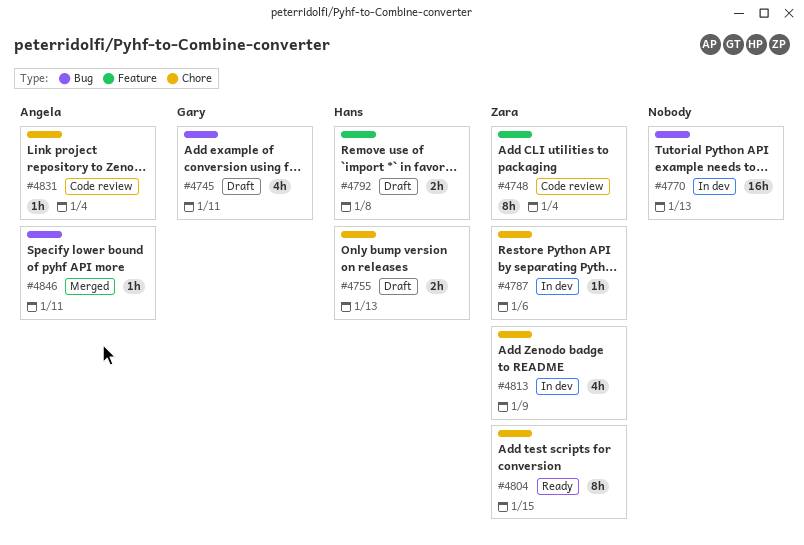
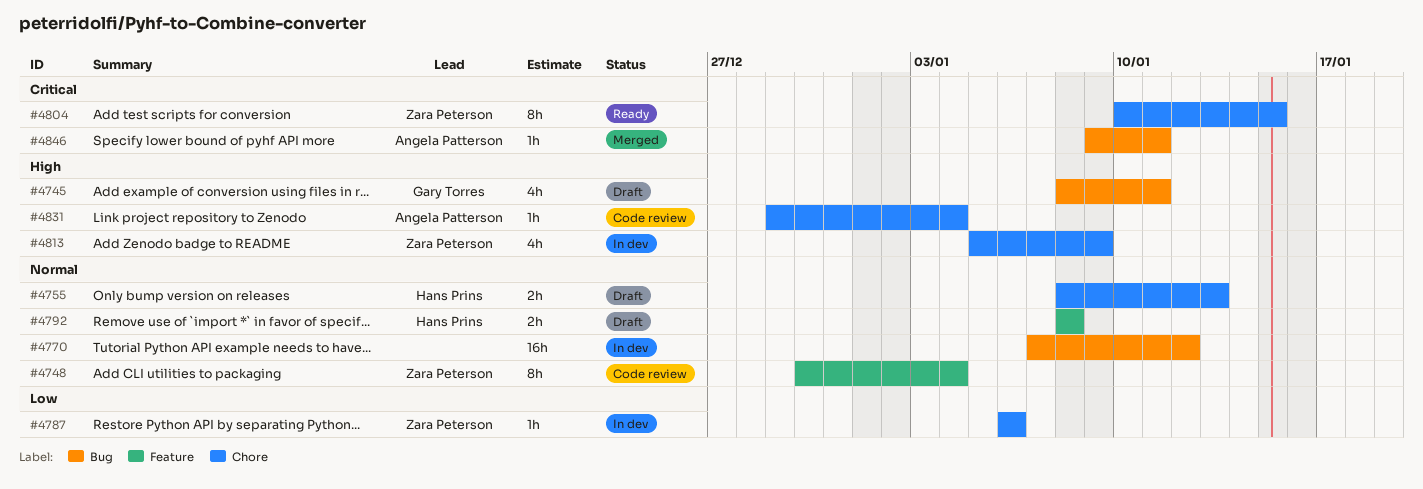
#4770, due: Jan 13 -> Jan 12

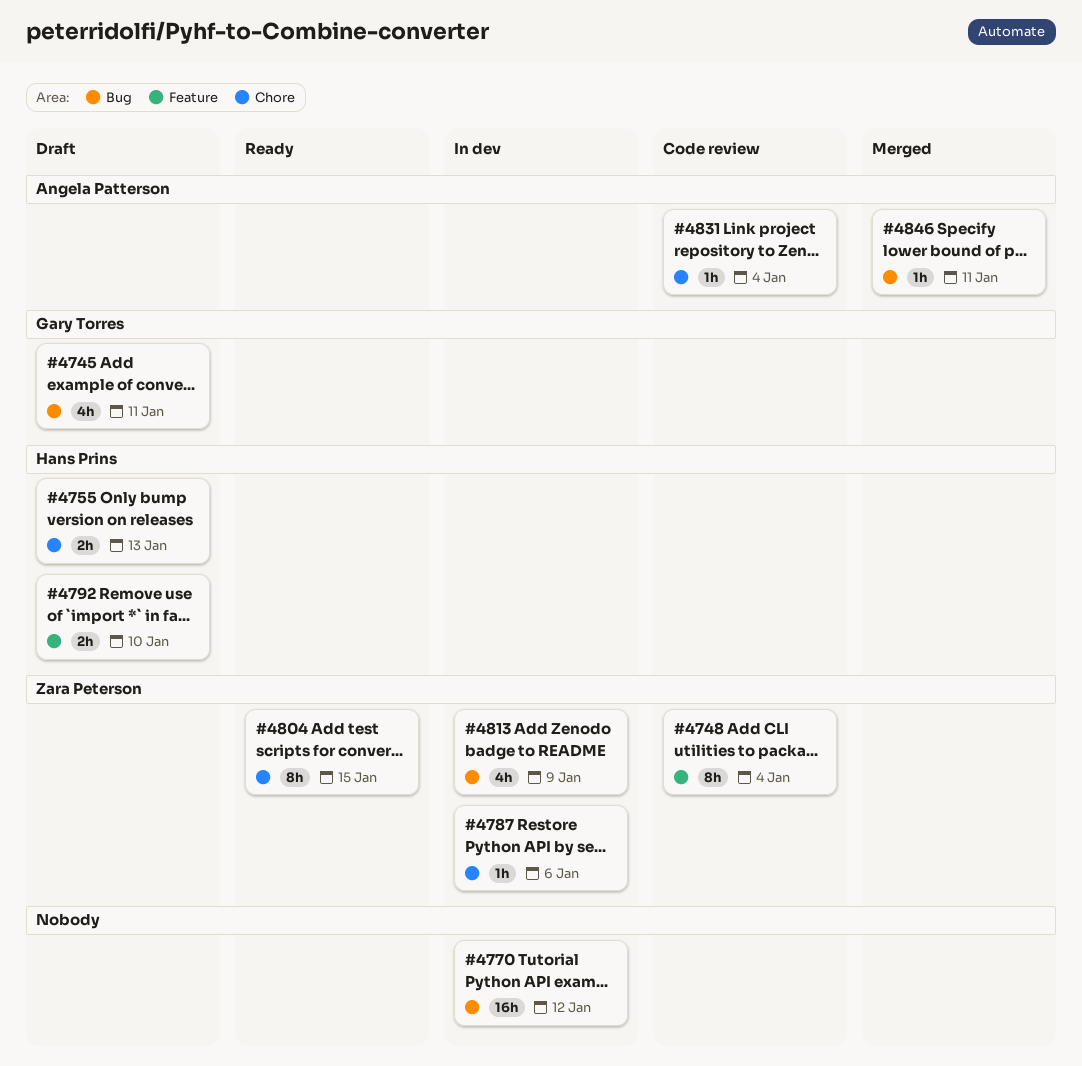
#4792, due: Jan 8 -> Jan 10
#4813, label: Chore -> Bug

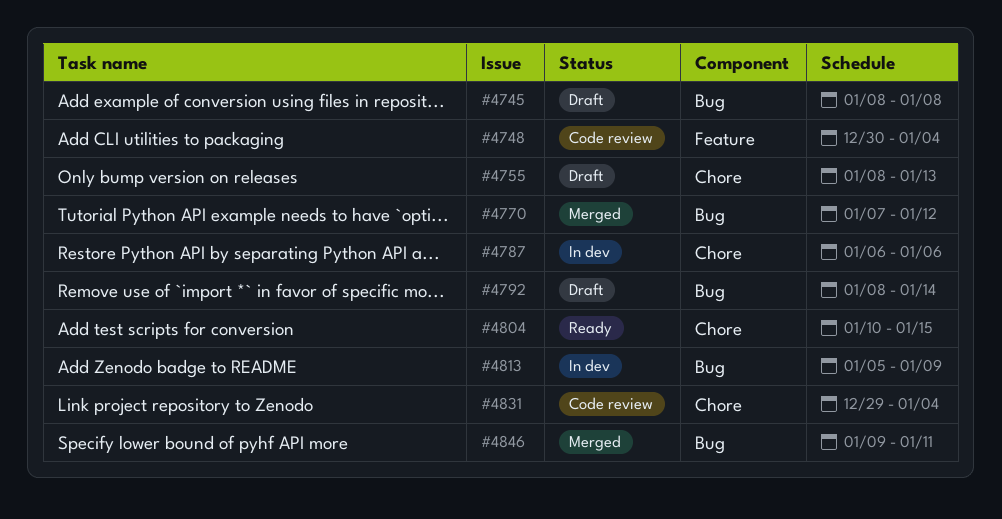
#4745, due: Jan 11 -> Jan 8
#4770, status: In dev -> Merged
#4792, label: Feature -> Bug
#4792, due: Jan 10 -> Jan 14

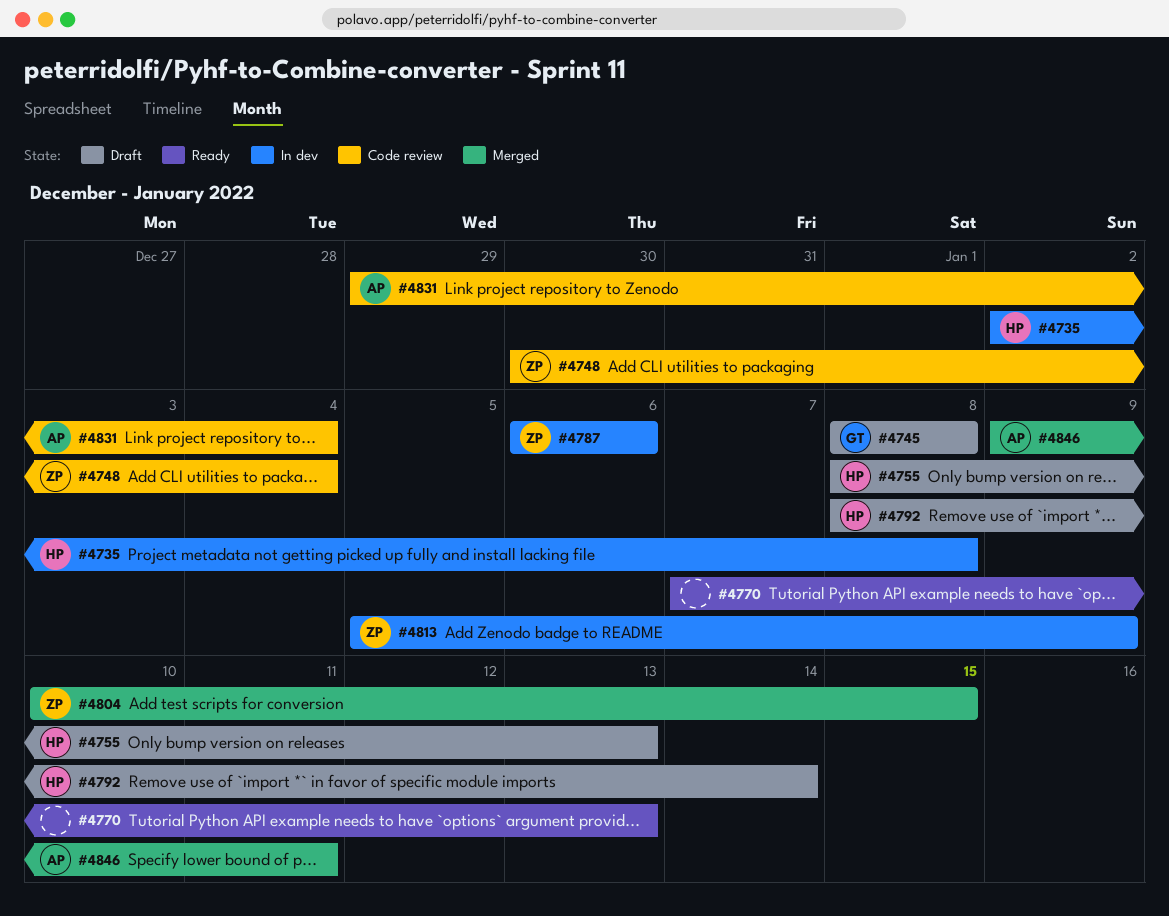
#4735: none -> present
#4770, status: Merged -> Ready
#4770, due: Jan 12 -> Jan 13
#4804, status: Ready -> Merged

